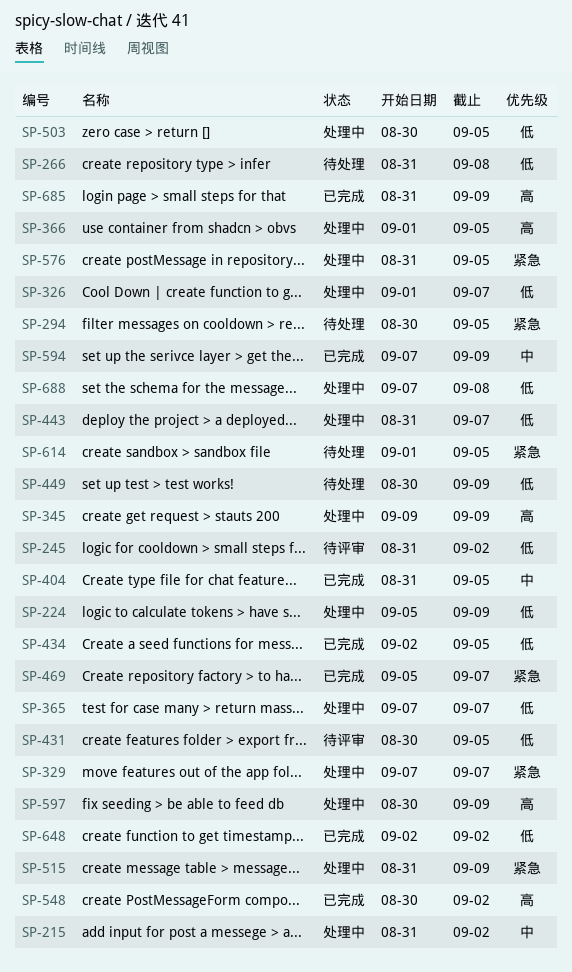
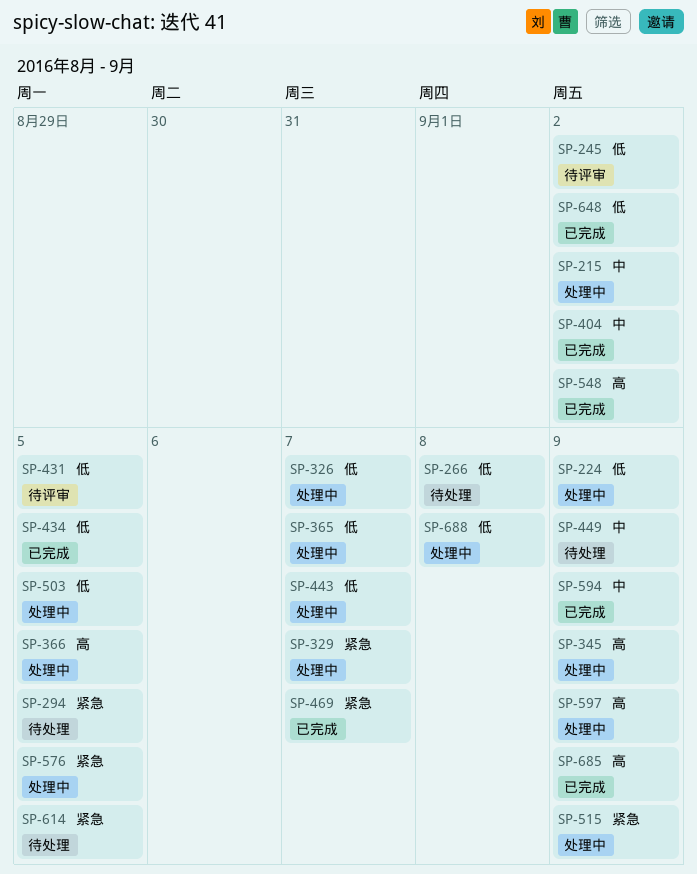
SP-404, due: Sep 5 -> Sep 2
SP-449, priority: 低 -> 中

